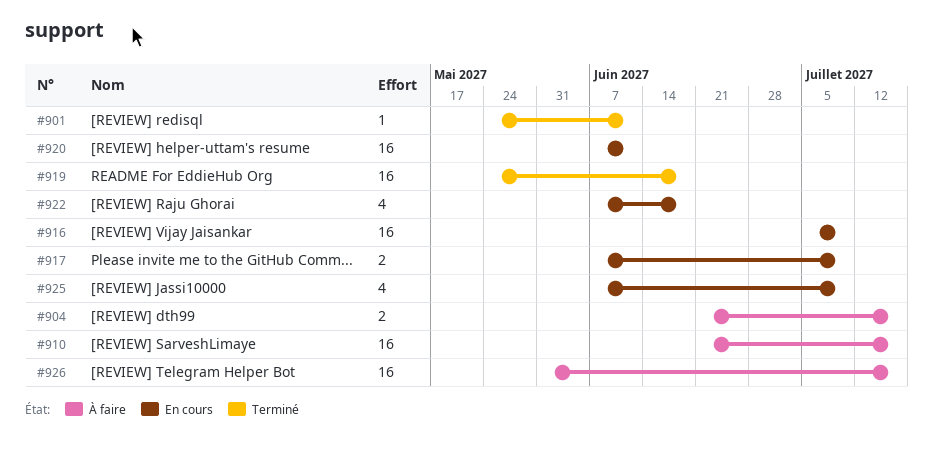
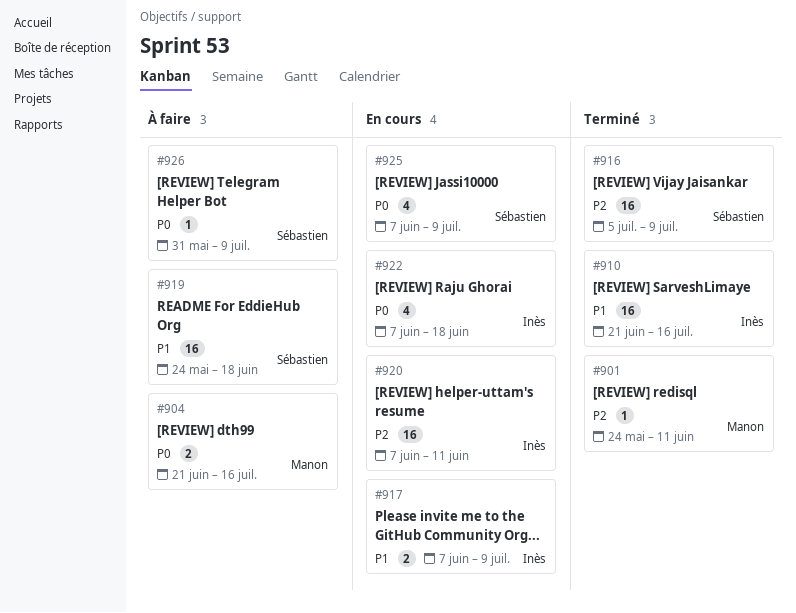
#910, status: À faire -> Terminé
#916, status: En cours -> Terminé
#919, status: Terminé -> À faire
#926, estimate: 16 -> 1
#926, due: Jul 16 -> Jul 9

